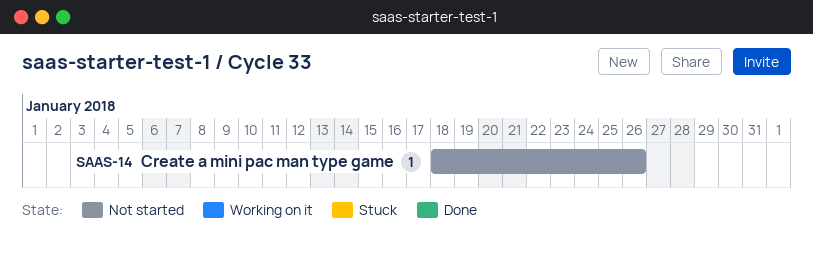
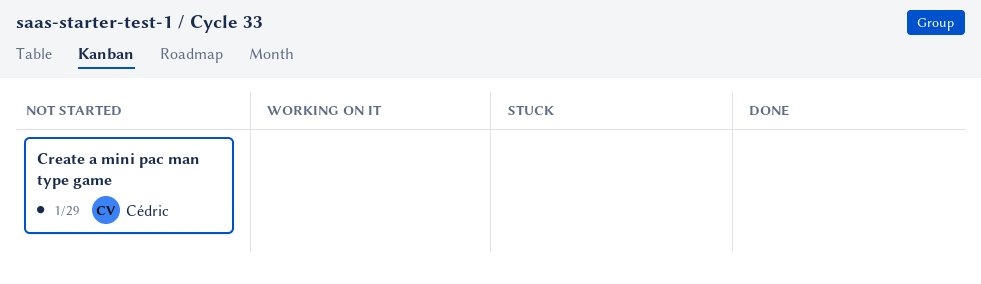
Create a mini pac man type game, due: Jan 26 -> Jan 29

